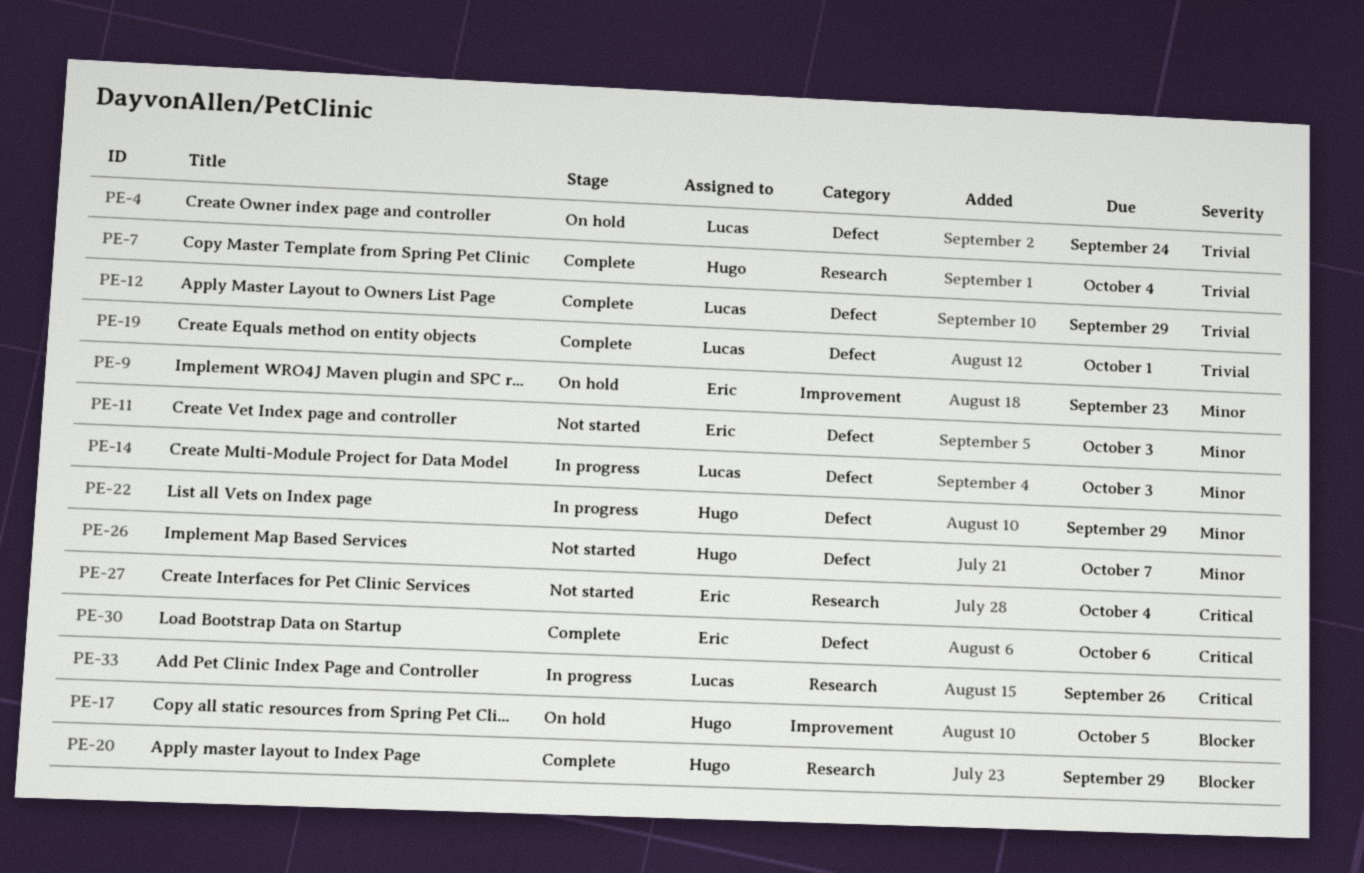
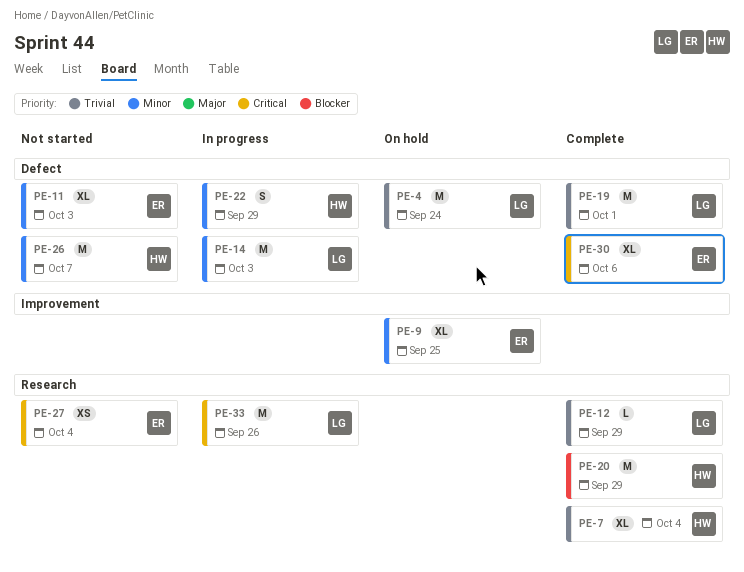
PE-9, due: Sep 23 -> Sep 25
PE-12, label: Defect -> Research
PE-17: present -> none

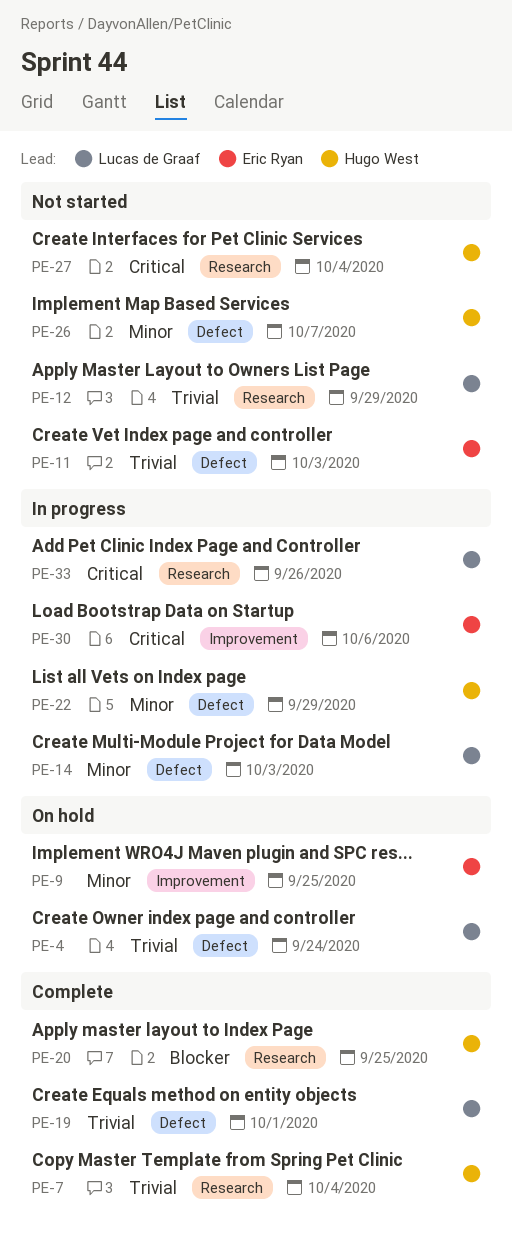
PE-11, priority: Minor -> Trivial
PE-12, status: Complete -> Not started
PE-20, due: Sep 29 -> Sep 25
PE-27, owner: Eric Ryan -> Hugo West
PE-30, status: Complete -> In progress
PE-30, label: Defect -> Improvement

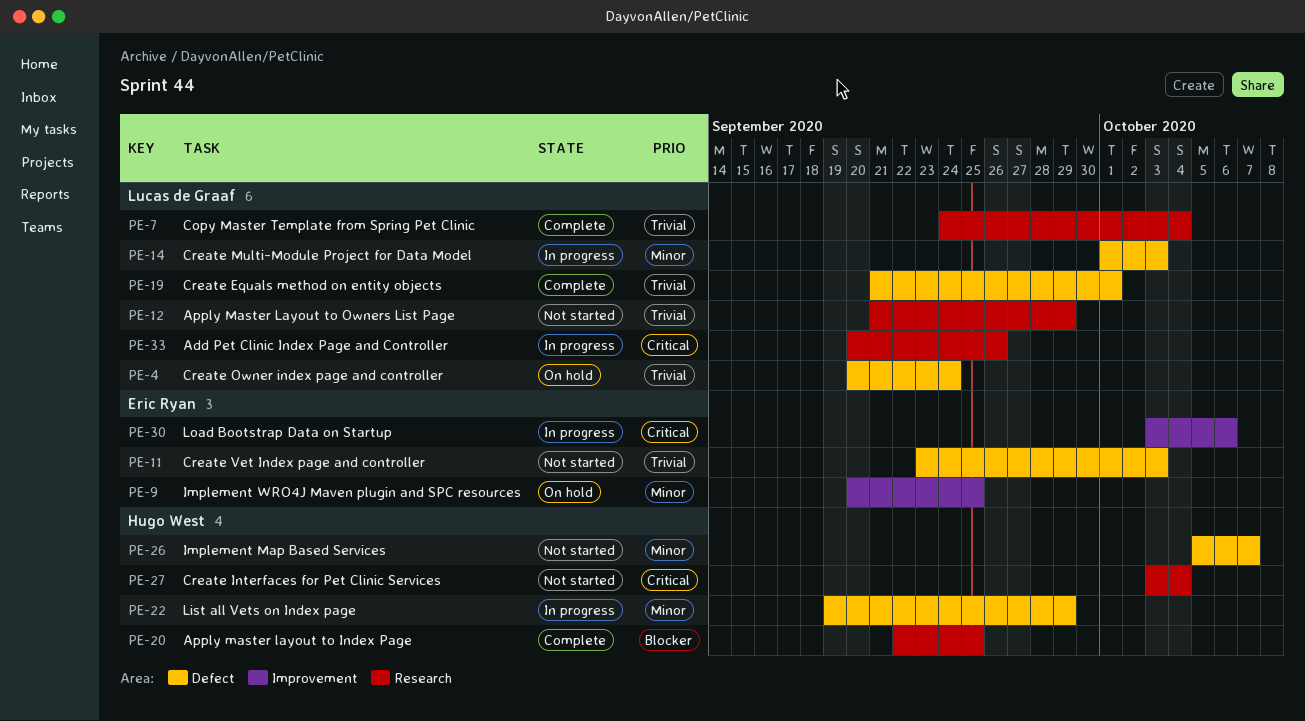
PE-7, owner: Hugo West -> Lucas de Graaf

